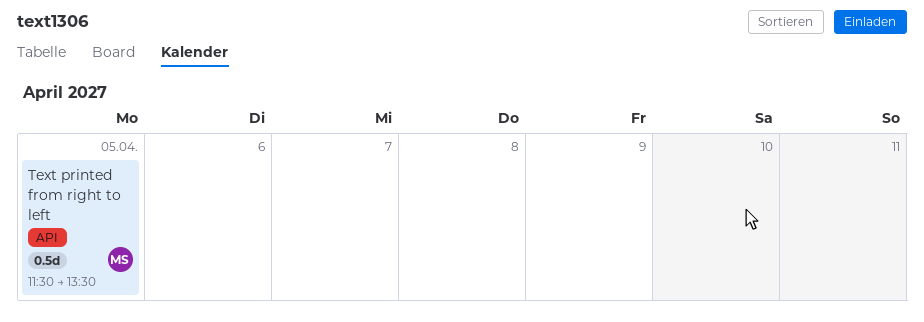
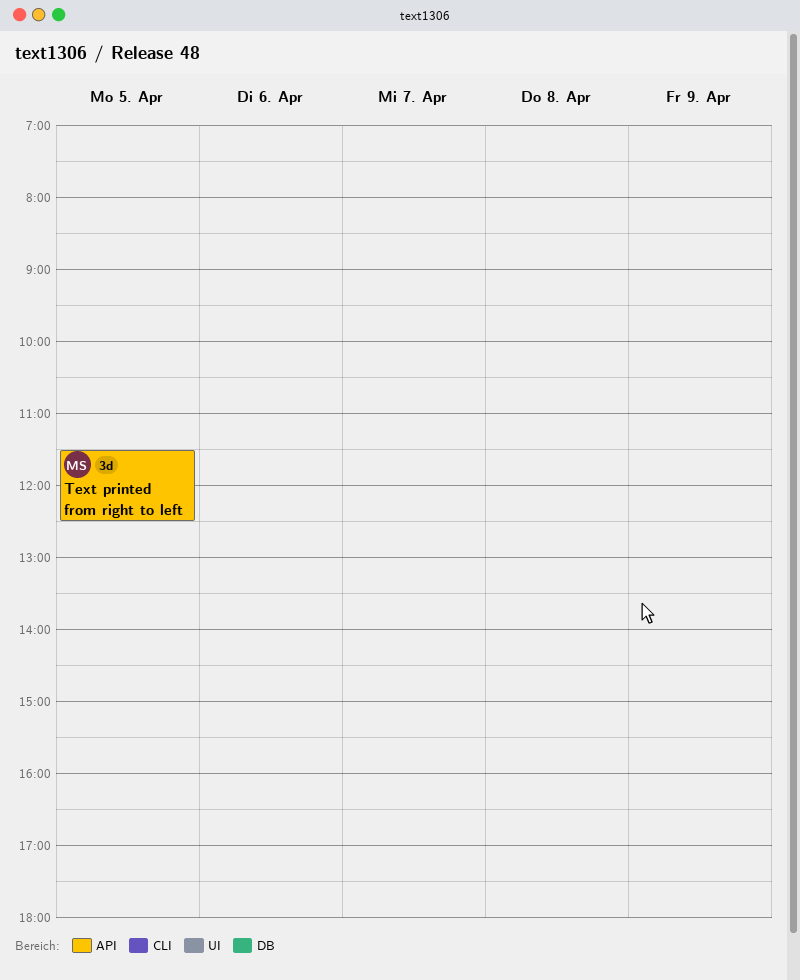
Text printed from right to left, estimate: 0.5d -> 3d
Text printed from right to left, ends: 13:30 -> 12:30

